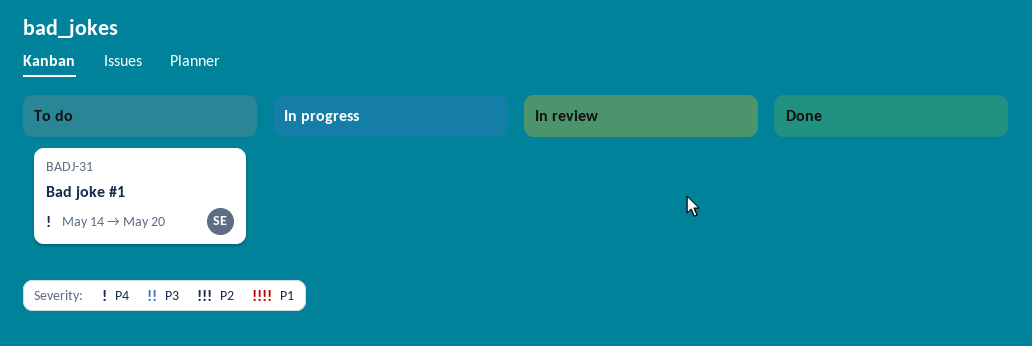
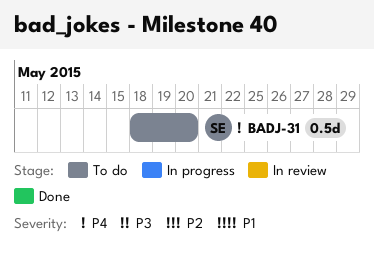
BADJ-31, start: May 14 -> May 18

